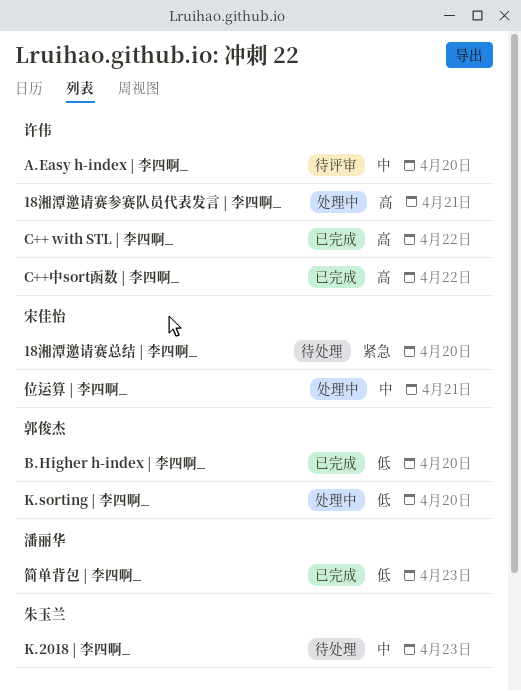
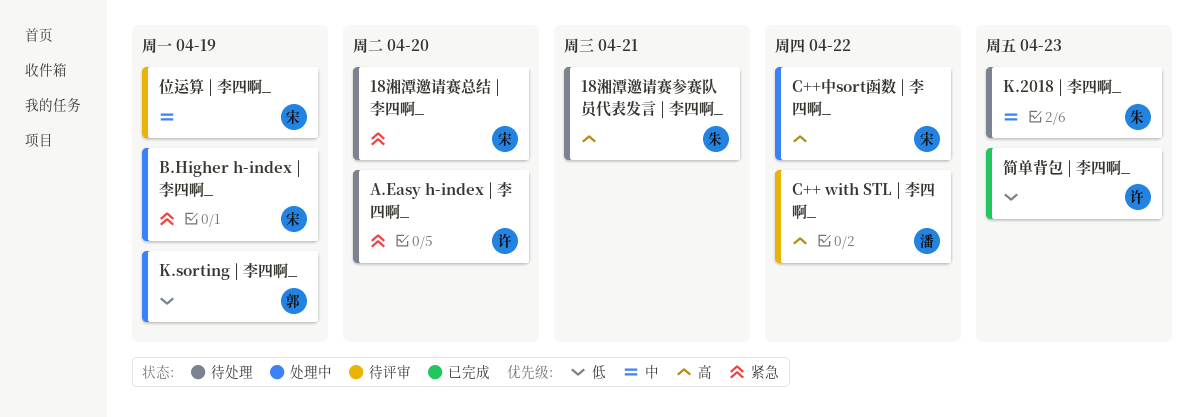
18湘潭邀请赛参赛队员代表发言 | 李四啊_, status: 处理中 -> 待处理
18湘潭邀请赛参赛队员代表发言 | 李四啊_, owner: 许伟 -> 朱玉兰
A.Easy h-index | 李四啊_, status: 待评审 -> 待处理
A.Easy h-index | 李四啊_, priority: 中 -> 紧急
B.Higher h-index | 李四啊_, status: 已完成 -> 处理中
B.Higher h-index | 李四啊_, owner: 郭俊杰 -> 宋佳怡
B.Higher h-index | 李四啊_, priority: 低 -> 紧急
B.Higher h-index | 李四啊_, due: Apr 20 -> Apr 19
C++ with STL | 李四啊_, status: 已完成 -> 待评审
C++ with STL | 李四啊_, owner: 许伟 -> 潘丽华
C++中sort函数 | 李四啊_, status: 已完成 -> 处理中
C++中sort函数 | 李四啊_, owner: 许伟 -> 宋佳怡
K.sorting | 李四啊_, due: Apr 20 -> Apr 19
位运算 | 李四啊_, status: 处理中 -> 待评审
位运算 | 李四啊_, due: Apr 21 -> Apr 19
简单背包 | 李四啊_, owner: 潘丽华 -> 许伟

